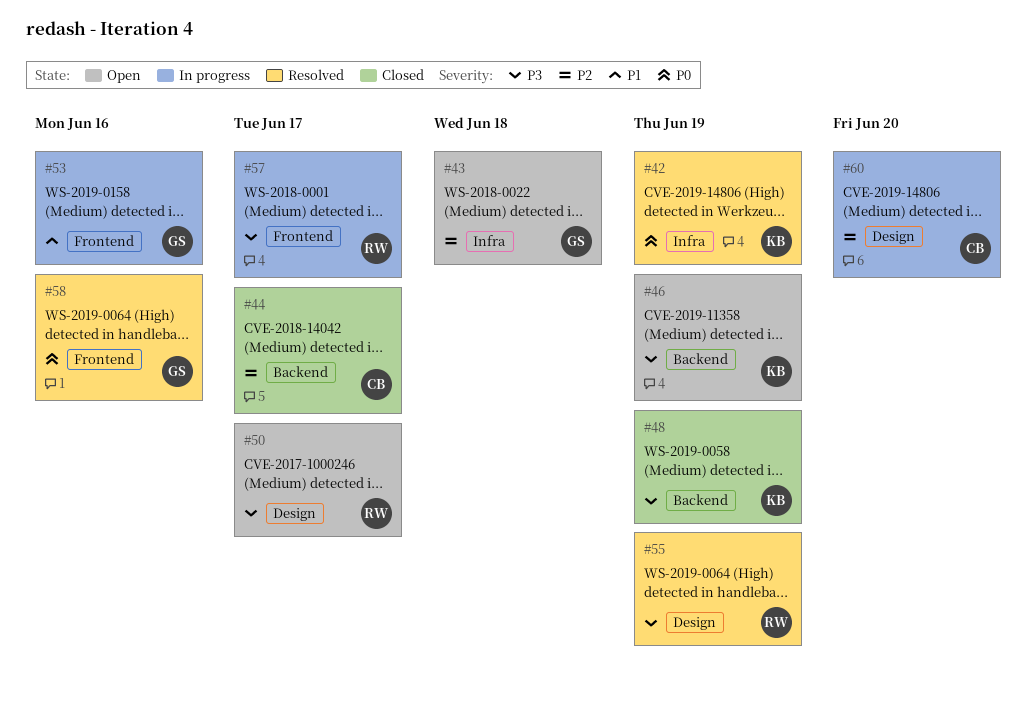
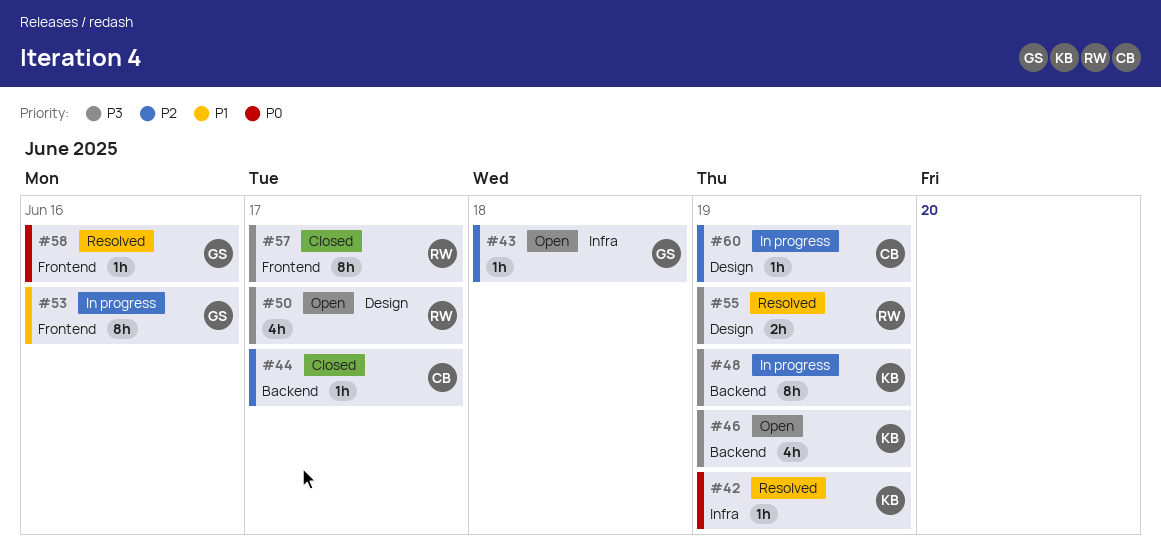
#48, status: Closed -> In progress
#57, status: In progress -> Closed
#60, due: Jun 20 -> Jun 19

